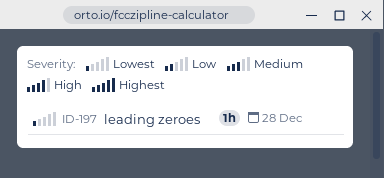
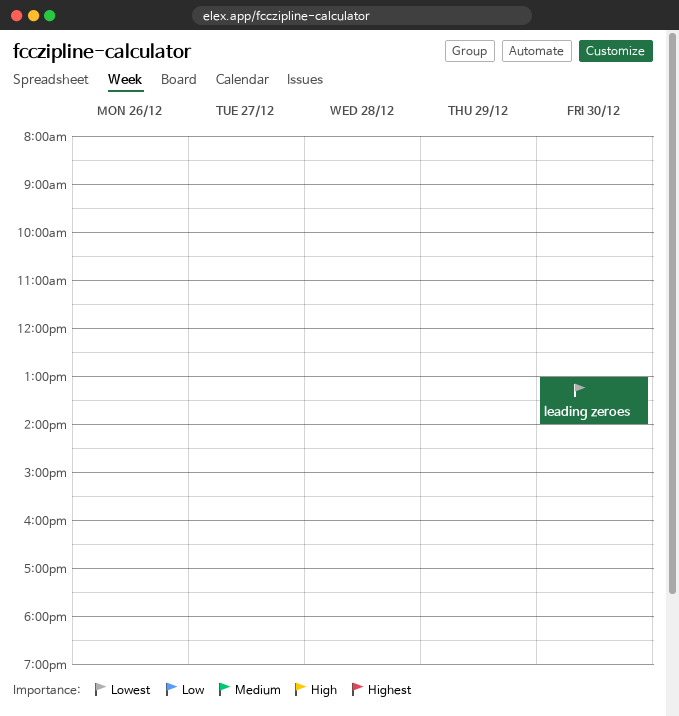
leading zeroes, day: Dec 28 -> Dec 30

